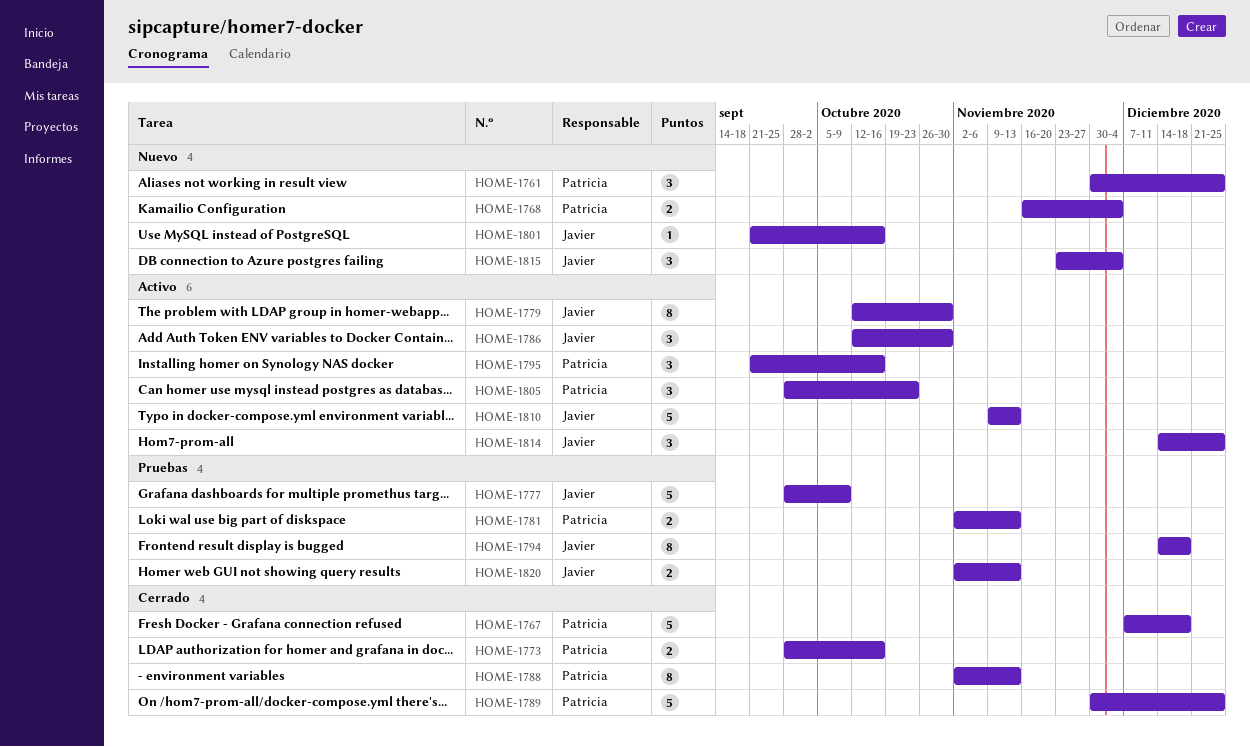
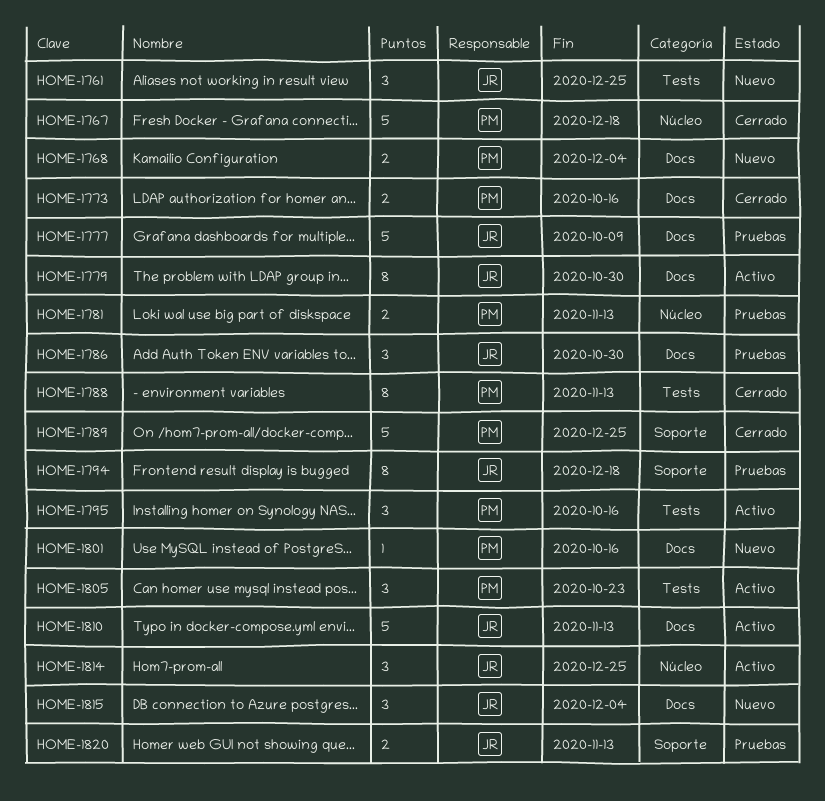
HOME-1761, owner: Patricia -> Javier
HOME-1786, status: Activo -> Pruebas
HOME-1801, owner: Javier -> Patricia

